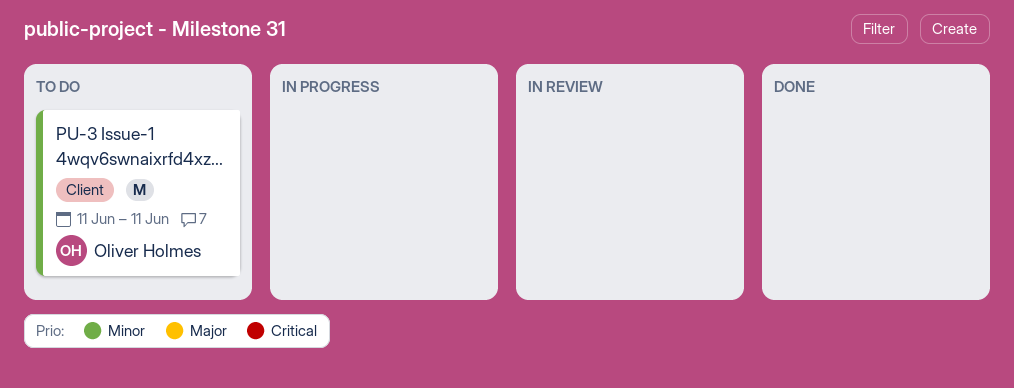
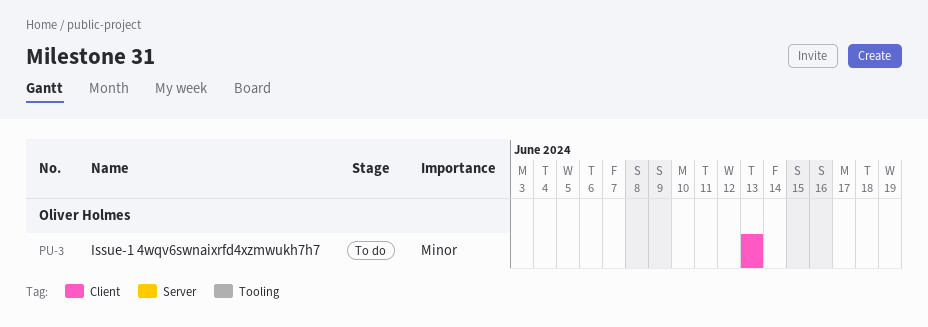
PU-3, start: Jun 11 -> Jun 13
PU-3, due: Jun 11 -> Jun 13

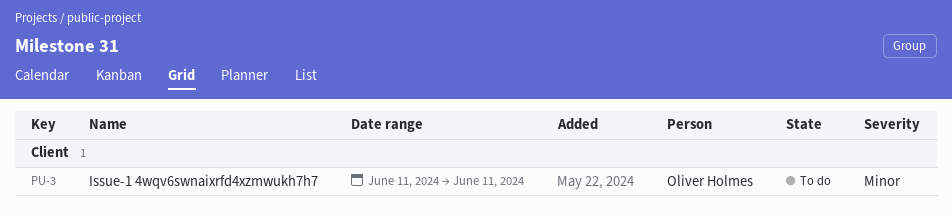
PU-3, start: Jun 13 -> Jun 11
PU-3, due: Jun 13 -> Jun 11

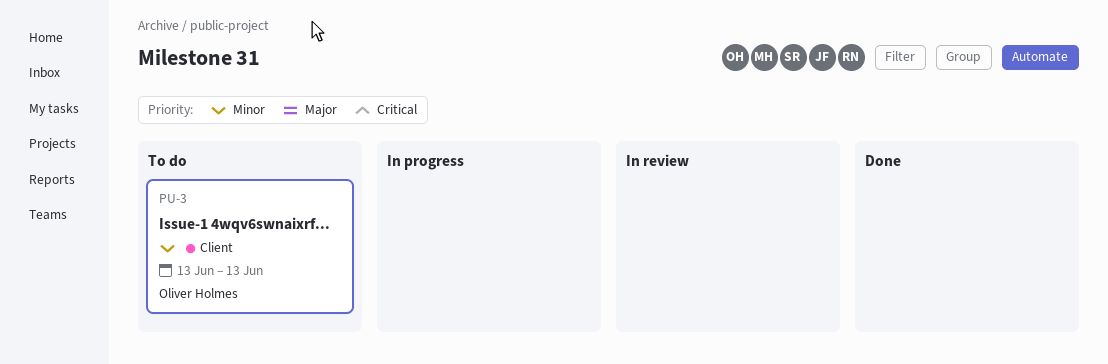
PU-3, start: Jun 11 -> Jun 13
PU-3, due: Jun 11 -> Jun 13

